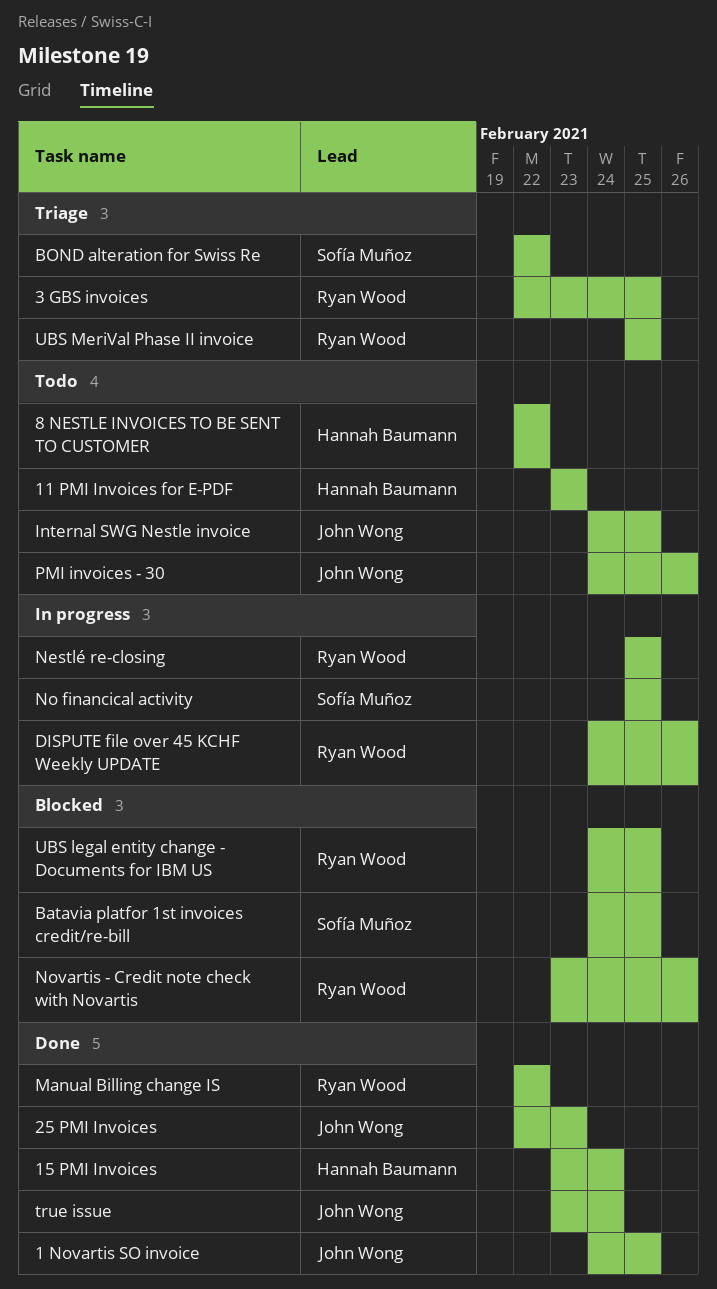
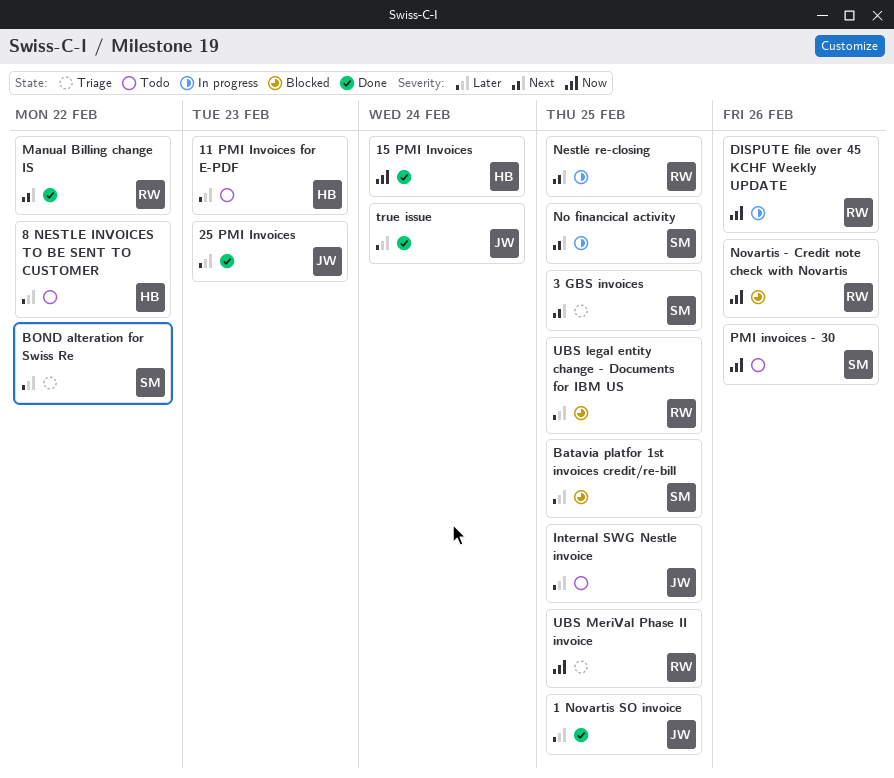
3 GBS invoices, owner: Ryan Wood -> Sofía Muñoz
PMI invoices - 30, owner: John Wong -> Sofía Muñoz

